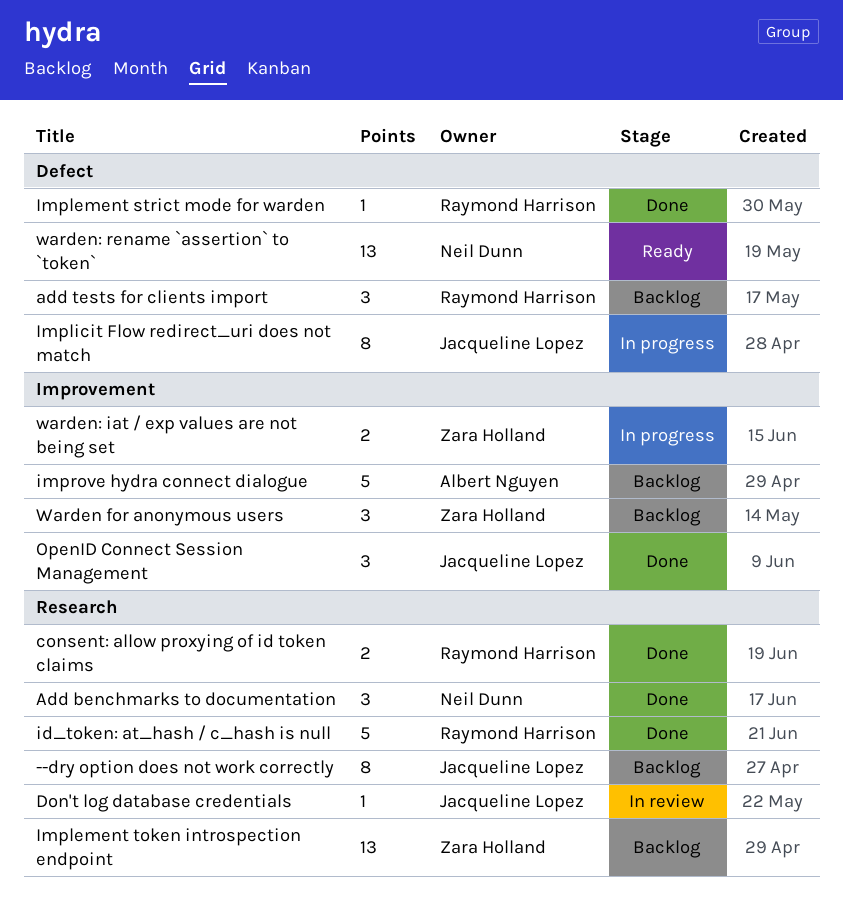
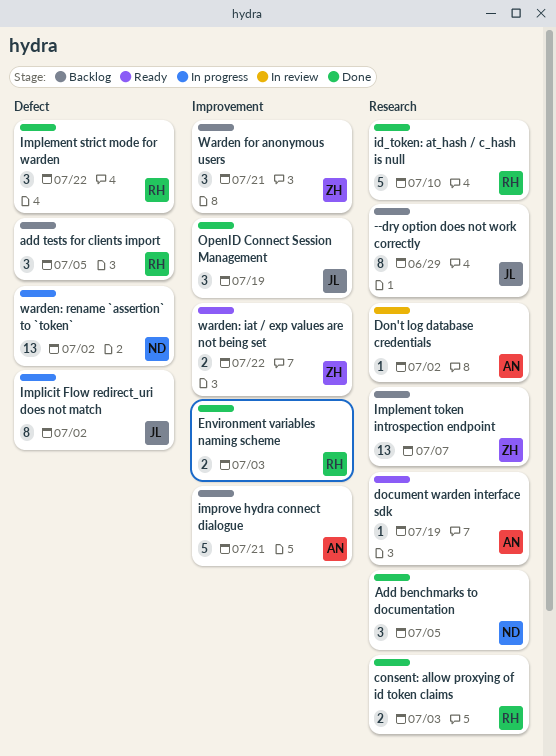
document warden interface sdk: none -> present
Don't log database credentials, owner: Jacqueline Lopez -> Albert Nguyen
Environment variables naming scheme: none -> present
Implement strict mode for warden, estimate: 1 -> 3
warden: iat / exp values are not being set, status: In progress -> Ready
warden: rename `assertion` to `token`, status: Ready -> In progress

